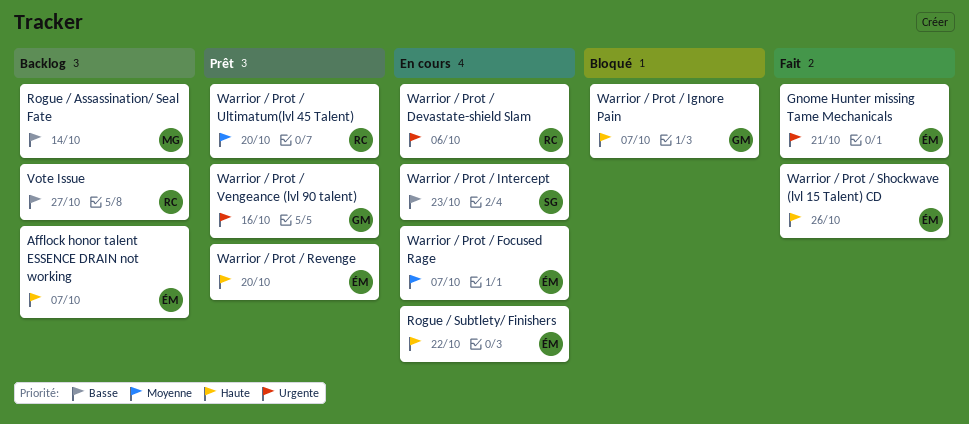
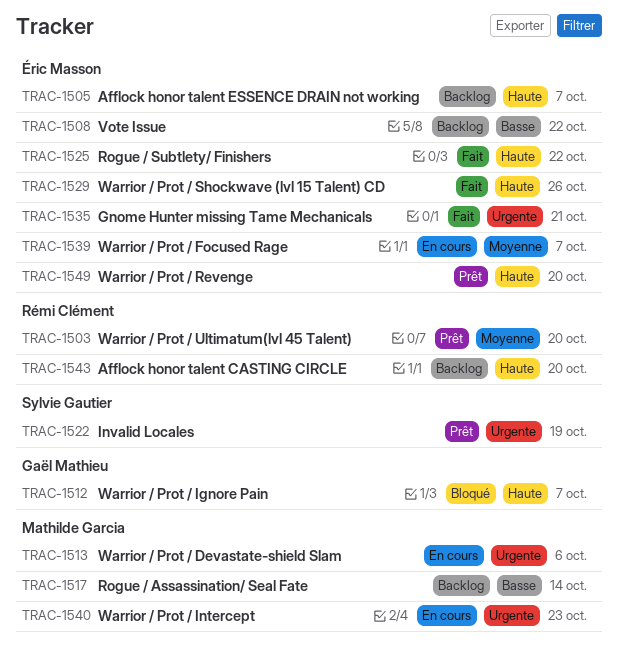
Afflock honor talent CASTING CIRCLE: none -> present
Invalid Locales: none -> present
Rogue / Subtlety/ Finishers, status: En cours -> Fait
Vote Issue, owner: Rémi Clément -> Éric Masson
Vote Issue, due: Oct 27 -> Oct 22
Warrior / Prot / Devastate-shield Slam, owner: Rémi Clément -> Mathilde Garcia
Warrior / Prot / Intercept, owner: Sylvie Gautier -> Mathilde Garcia
Warrior / Prot / Intercept, priority: Basse -> Urgente
Warrior / Prot / Vengeance (lvl 90 talent): present -> none

